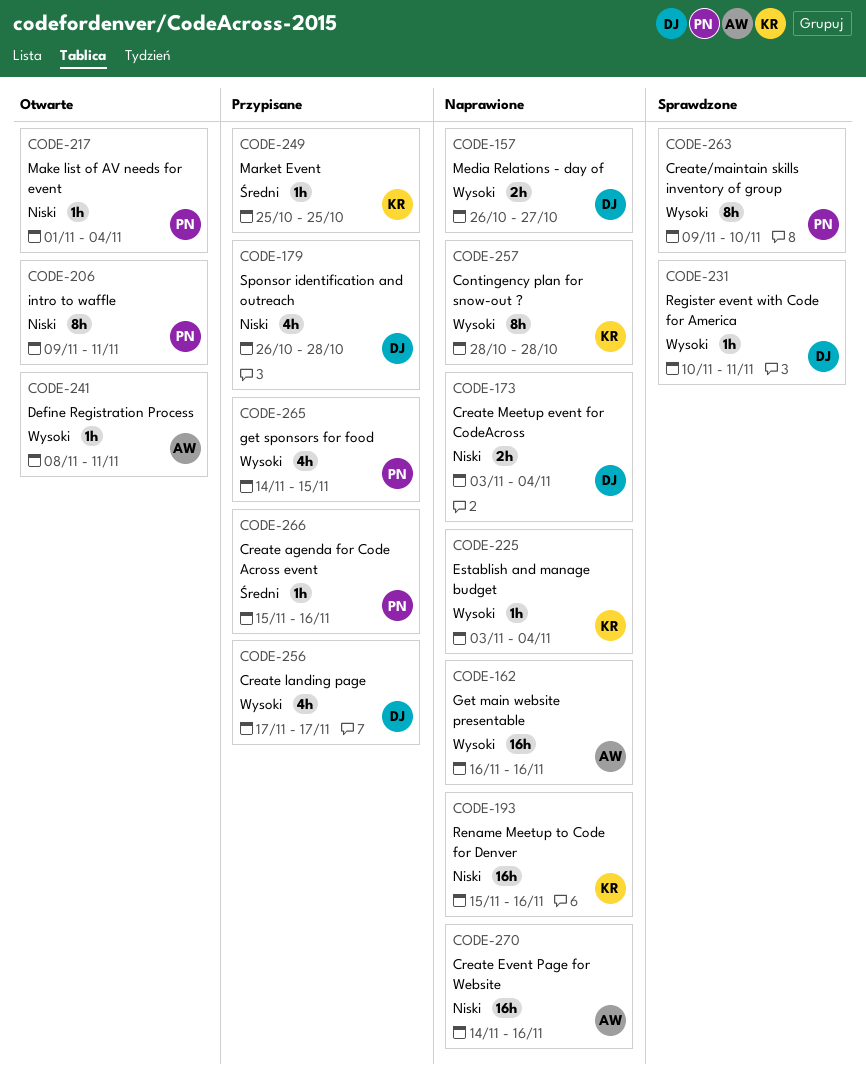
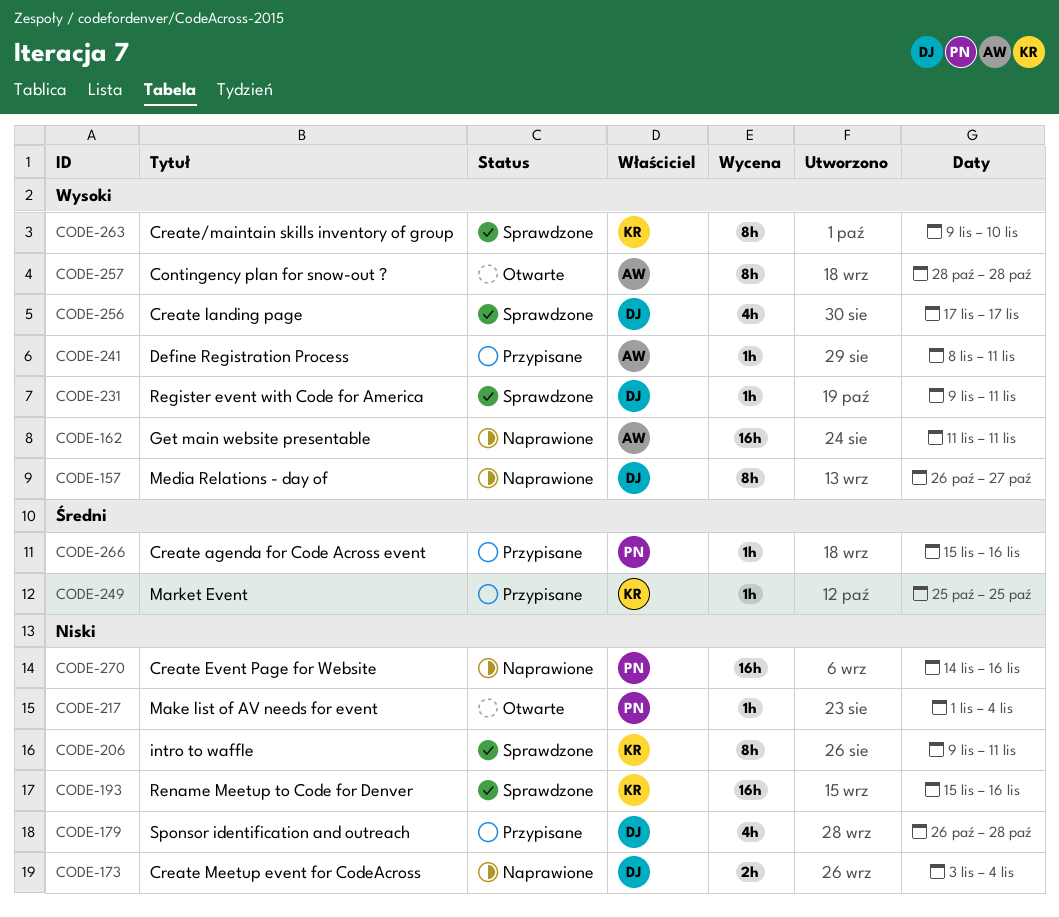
CODE-157, estimate: 2h -> 8h
CODE-162, start: Nov 16 -> Nov 11
CODE-162, due: Nov 16 -> Nov 11
CODE-193, status: Naprawione -> Sprawdzone
CODE-206, status: Otwarte -> Sprawdzone
CODE-206, owner: PN -> KR
CODE-225: present -> none
CODE-231, start: Nov 10 -> Nov 9
CODE-241, status: Otwarte -> Przypisane
CODE-256, status: Przypisane -> Sprawdzone
CODE-257, status: Naprawione -> Otwarte
CODE-257, owner: KR -> AW
CODE-263, owner: PN -> KR
CODE-265: present -> none
CODE-270, owner: AW -> PN

